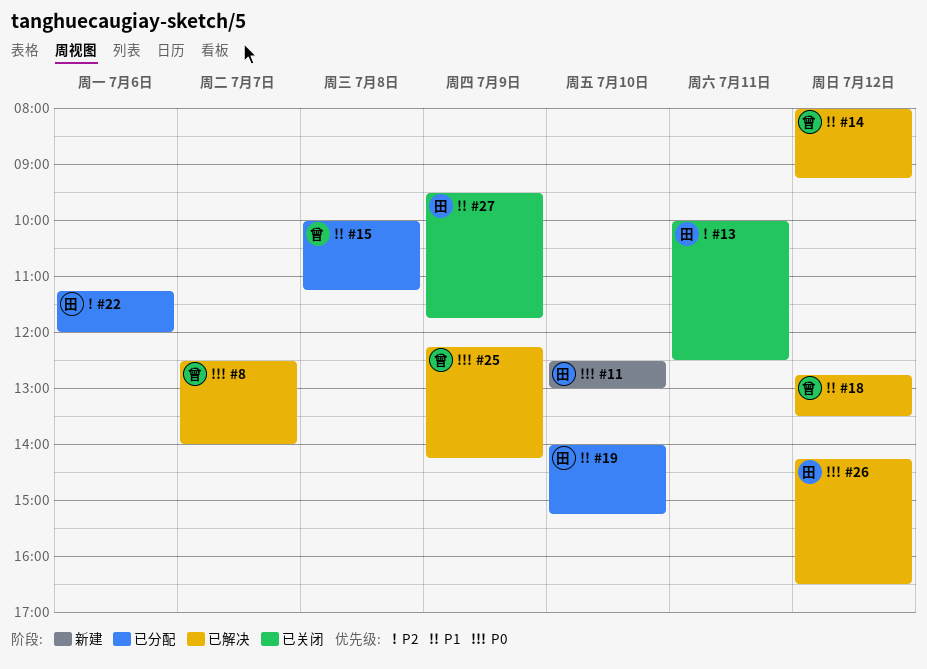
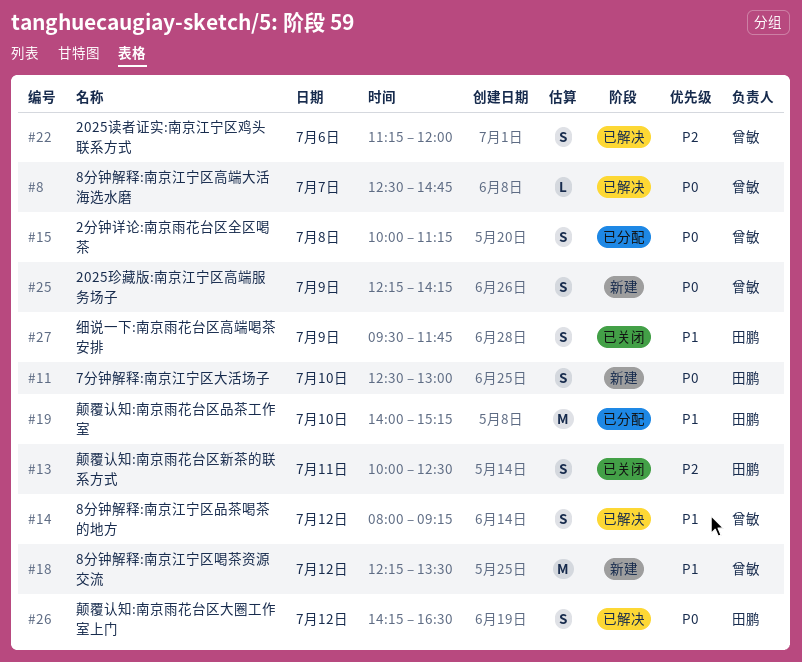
#8, ends: 14:00 -> 14:45
#15, priority: P1 -> P0
#18, status: 已解决 -> 新建
#18, begins: 12:45 -> 12:15
#22, status: 已分配 -> 已解决
#22, owner: 田鹏 -> 曾敏
#25, status: 已解决 -> 新建

